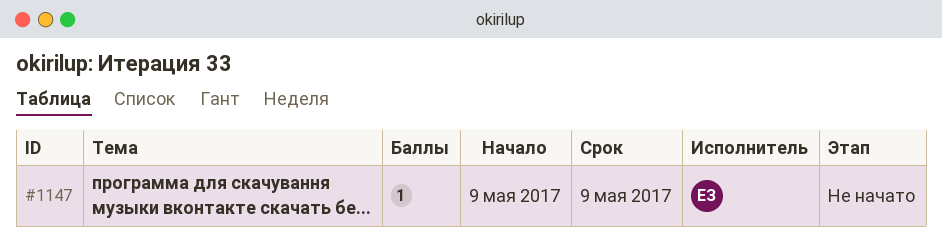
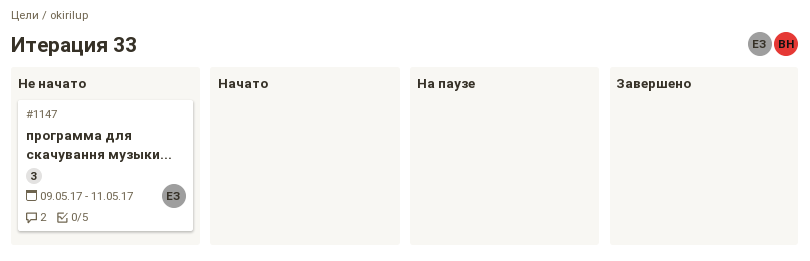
#1147, estimate: 1 -> 3
#1147, due: May 9 -> May 11

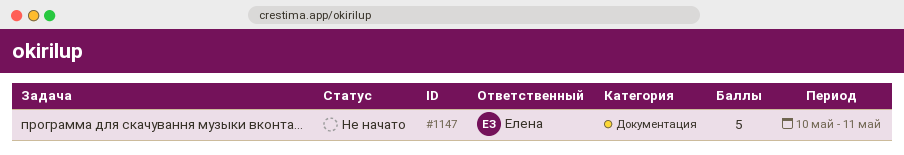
#1147, estimate: 3 -> 5
#1147, start: May 9 -> May 10

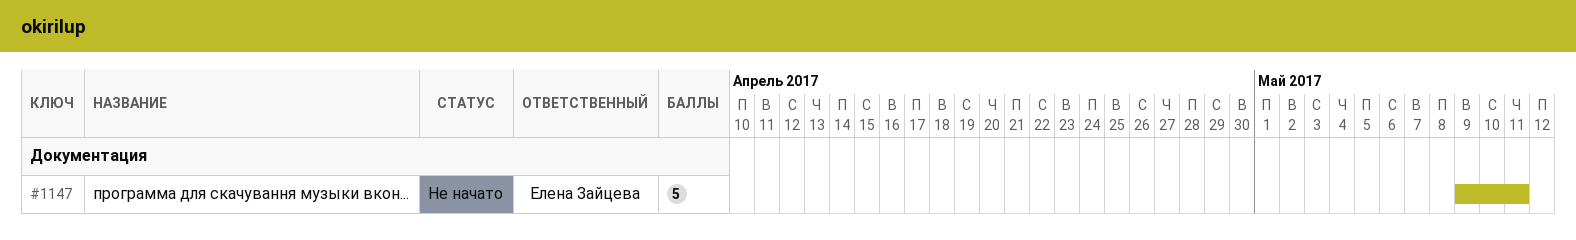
#1147, start: May 10 -> May 9

